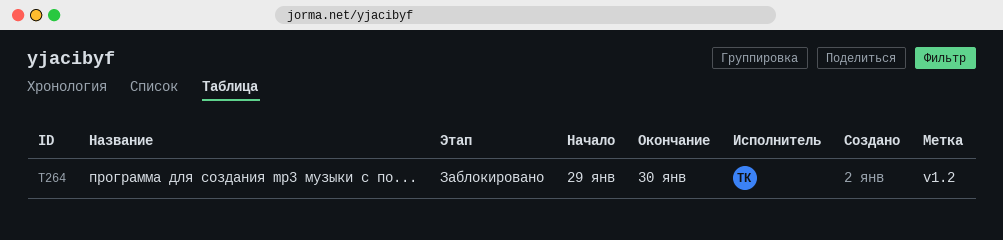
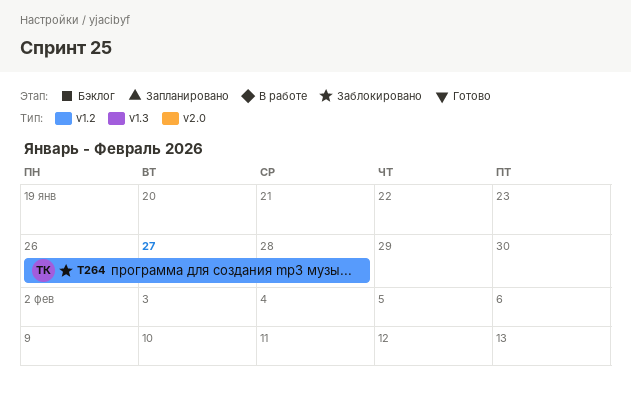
T264, start: Jan 29 -> Jan 26
T264, due: Jan 30 -> Jan 28

